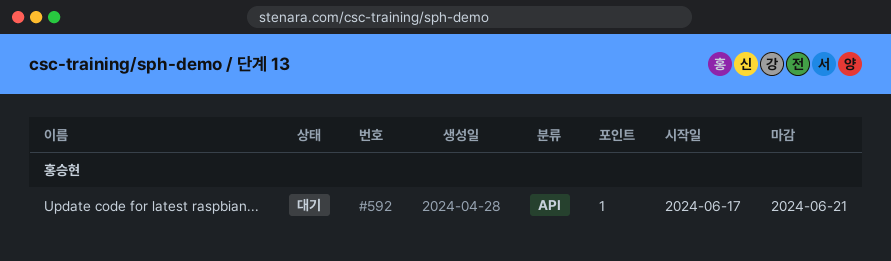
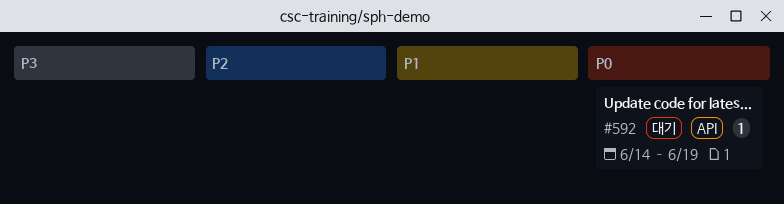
#592, start: Jun 17 -> Jun 14
#592, due: Jun 21 -> Jun 19

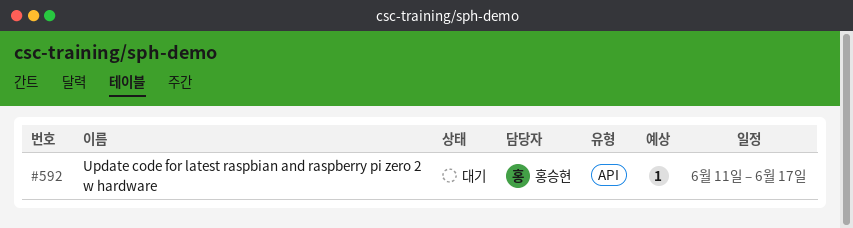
#592, start: Jun 14 -> Jun 11
#592, due: Jun 19 -> Jun 17

